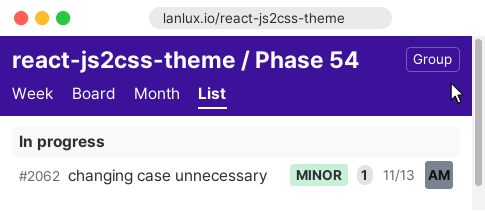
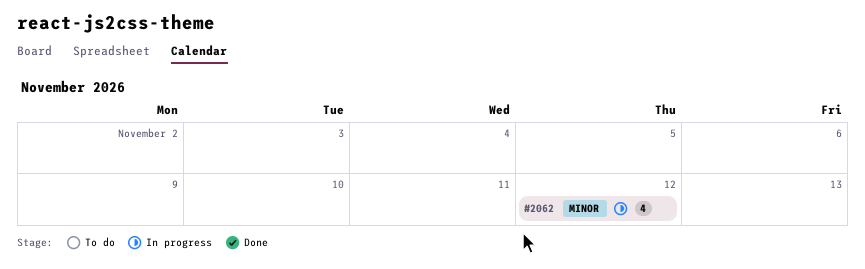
#2062, estimate: 1 -> 4
#2062, due: Nov 13 -> Nov 12

